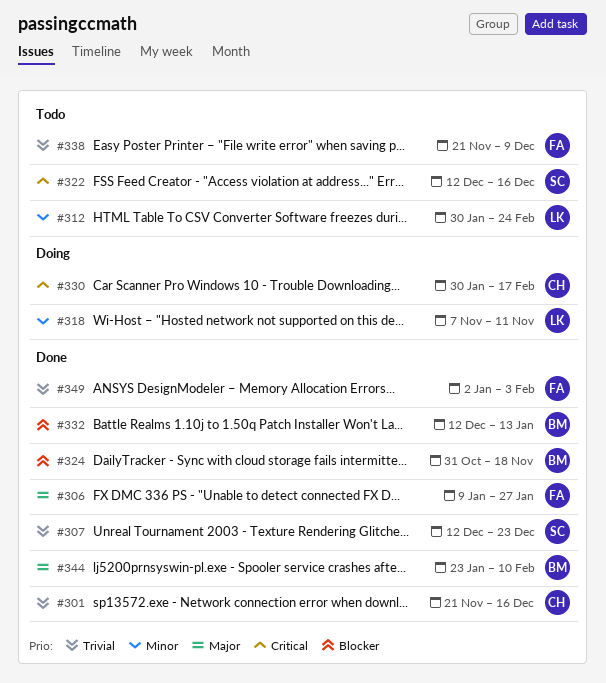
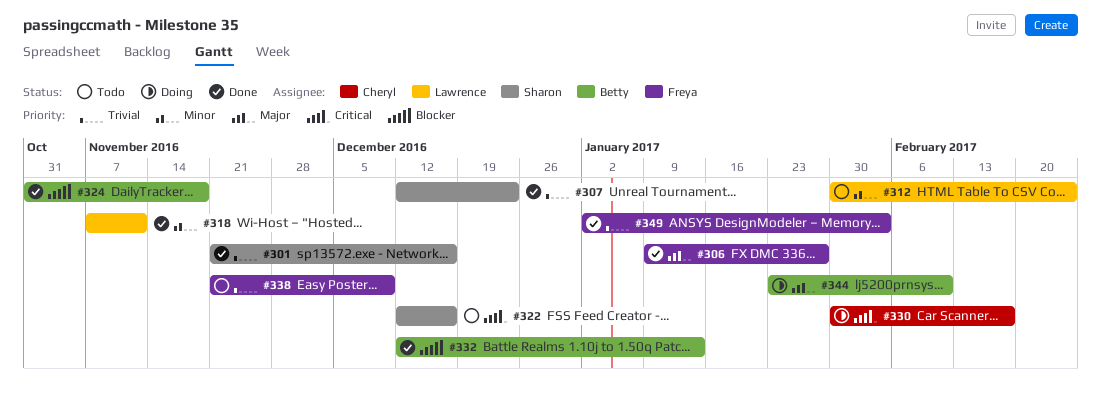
#301, owner: Cheryl -> Sharon
#318, status: Doing -> Done
#344, status: Done -> Doing

